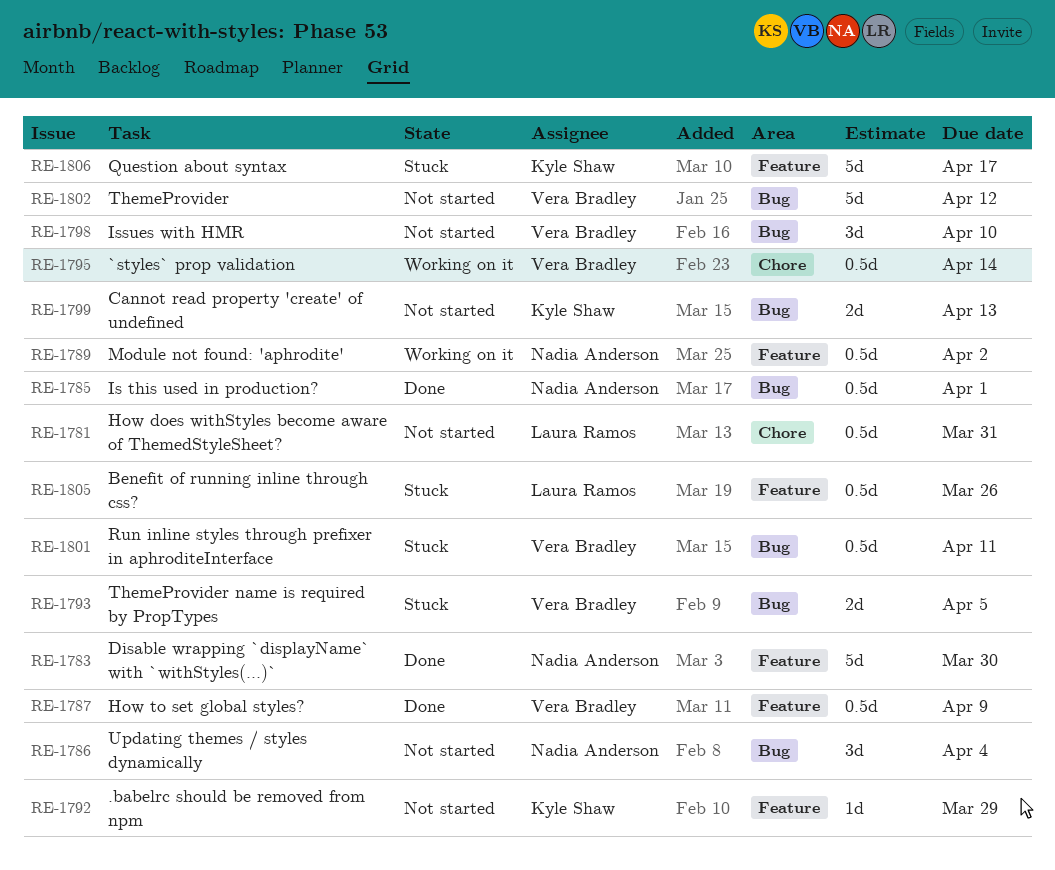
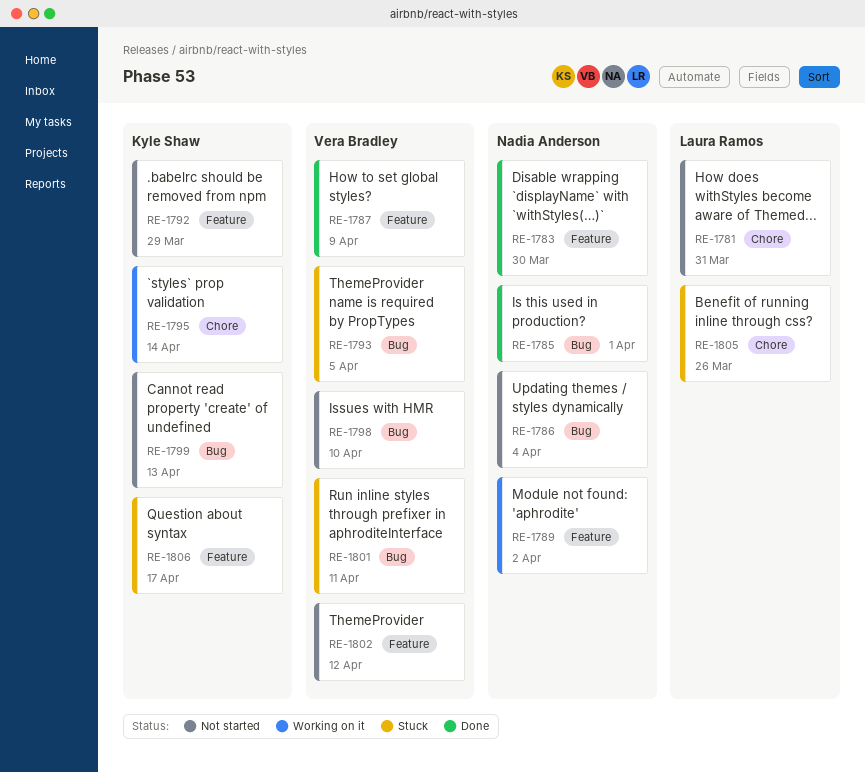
RE-1795, owner: Vera Bradley -> Kyle Shaw
RE-1802, label: Bug -> Feature
RE-1805, label: Feature -> Chore

